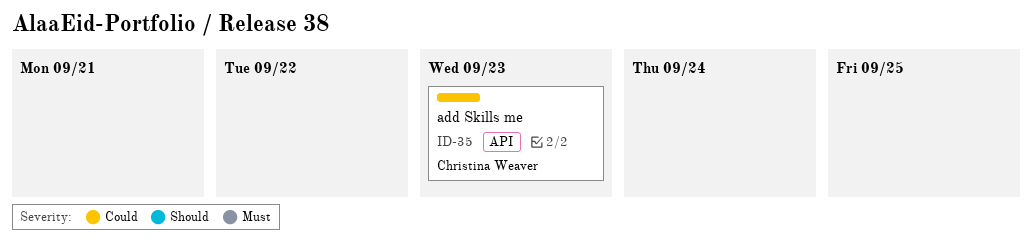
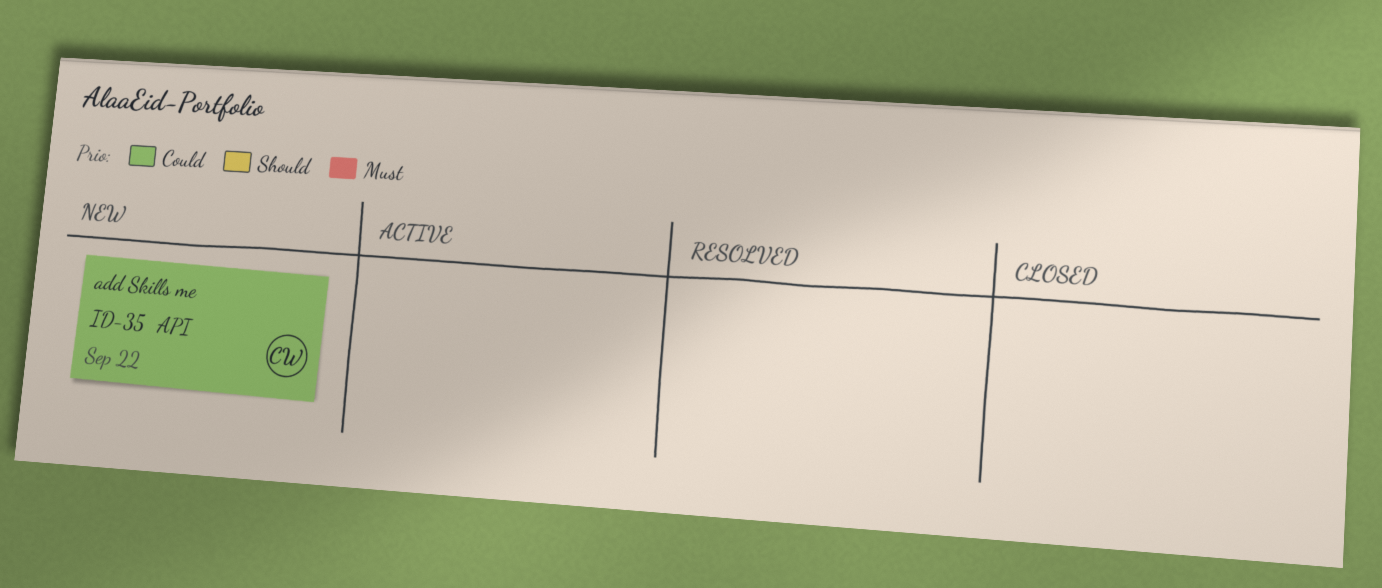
ID-35, due: Sep 23 -> Sep 22

